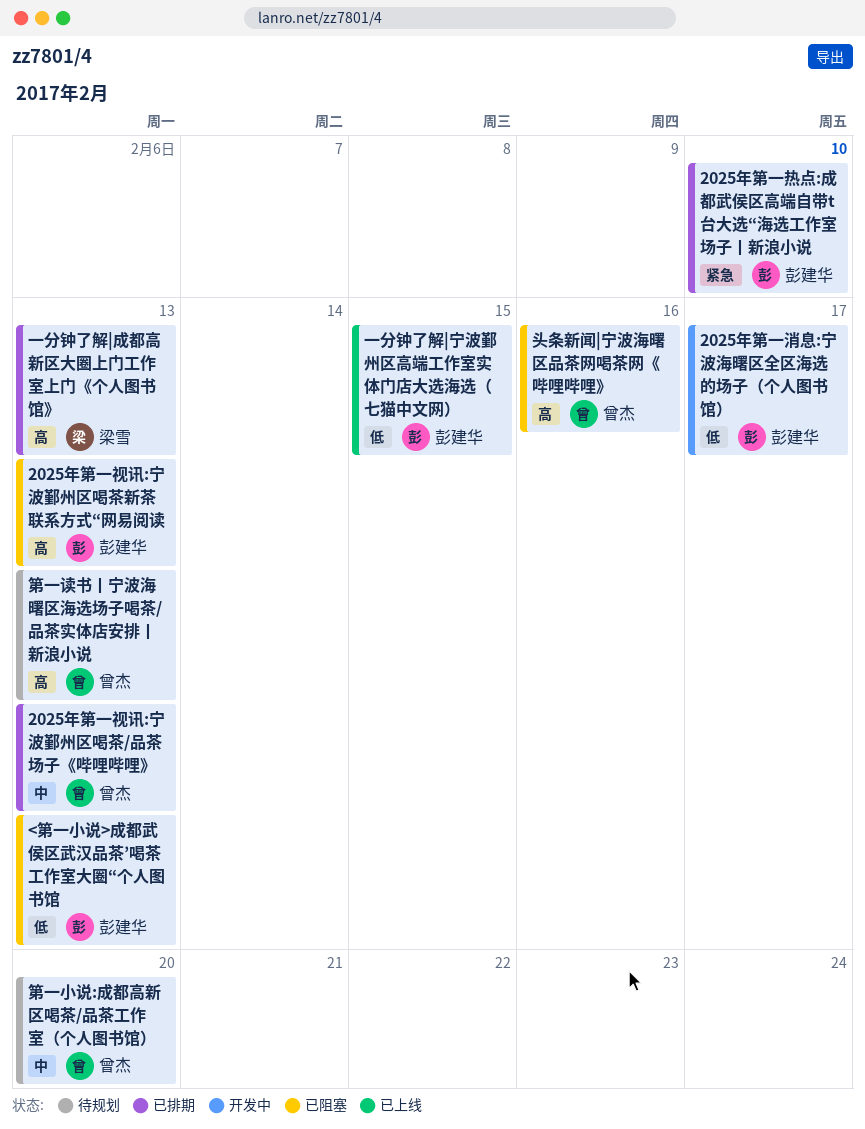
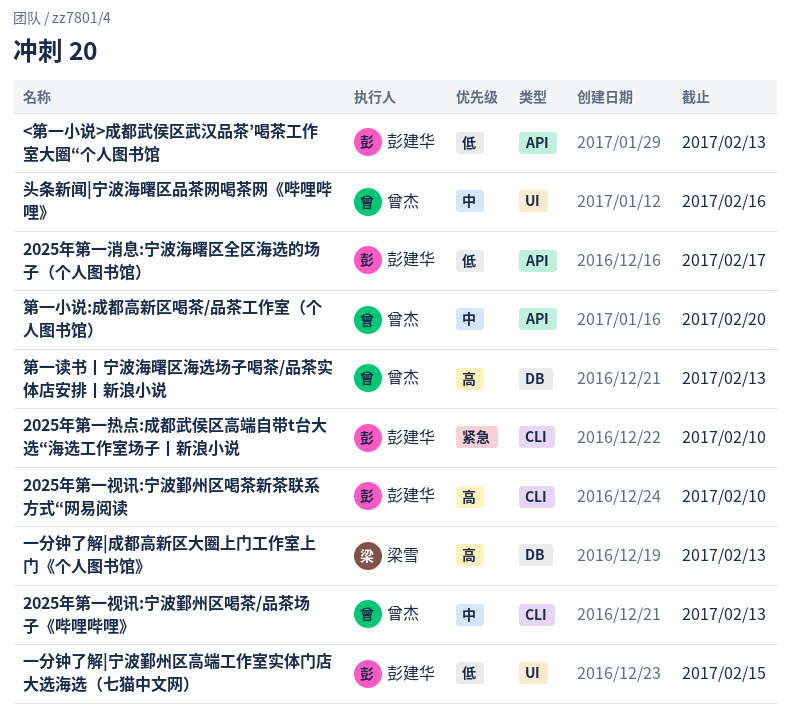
2025年第一视讯:宁波鄞州区喝茶新茶联系方式“网易阅读, due: Feb 13 -> Feb 10
头条新闻|宁波海曙区品茶网喝茶网《哔哩哔哩》, priority: 高 -> 中

